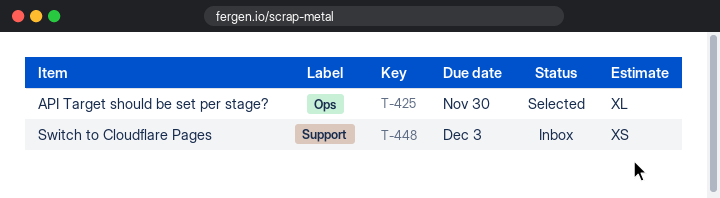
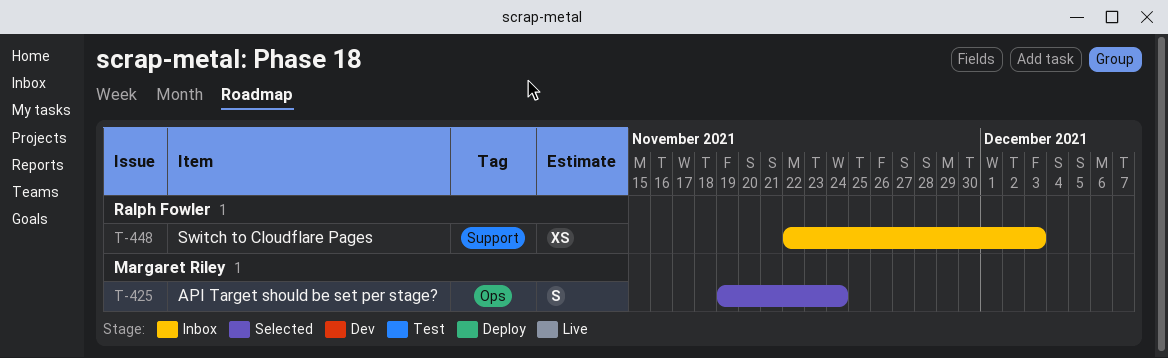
T-425, estimate: XL -> S
T-425, due: Nov 30 -> Nov 24

